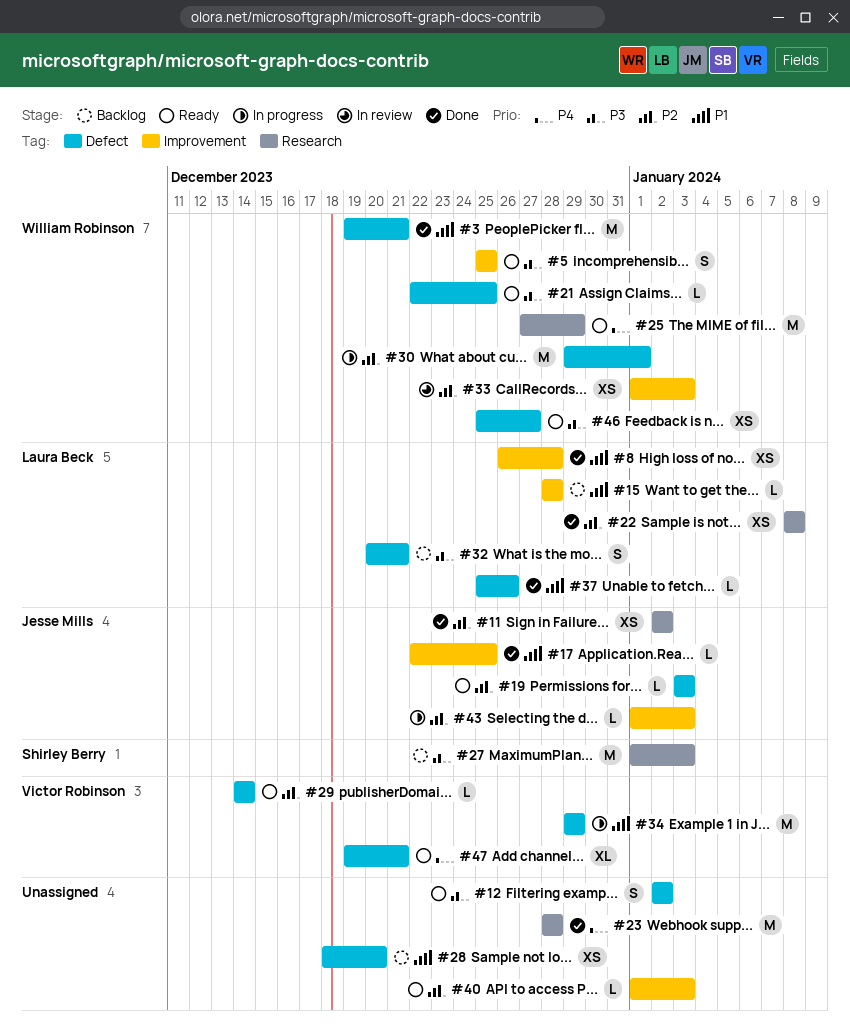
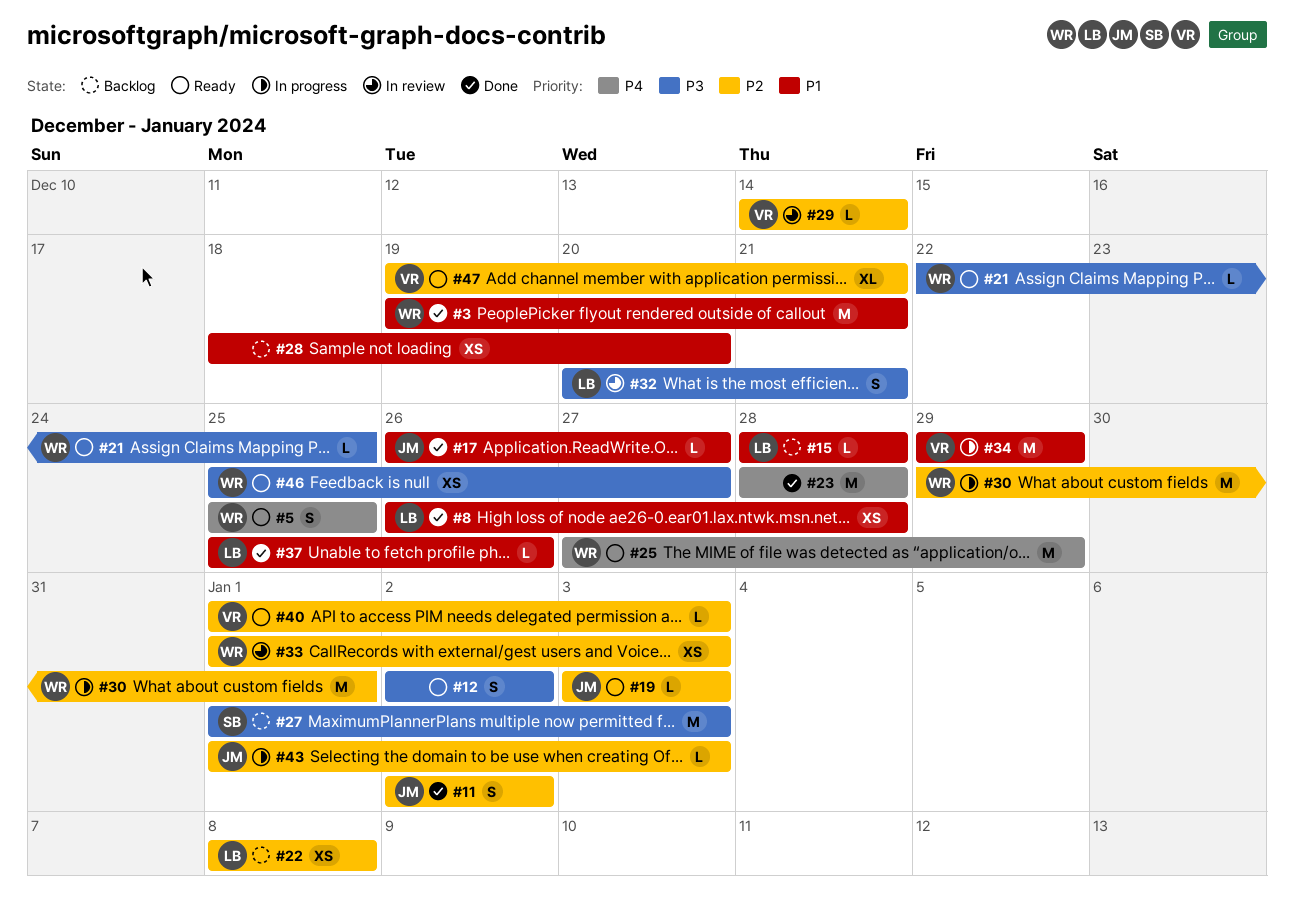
#5, priority: P3 -> P4
#11, estimate: XS -> S
#17, start: Dec 22 -> Dec 26
#17, due: Dec 25 -> Dec 27
#22, status: Done -> Backlog
#29, status: Ready -> In review
#32, status: Backlog -> In review
#40, owner: none -> Victor Robinson
#47, priority: P4 -> P2

